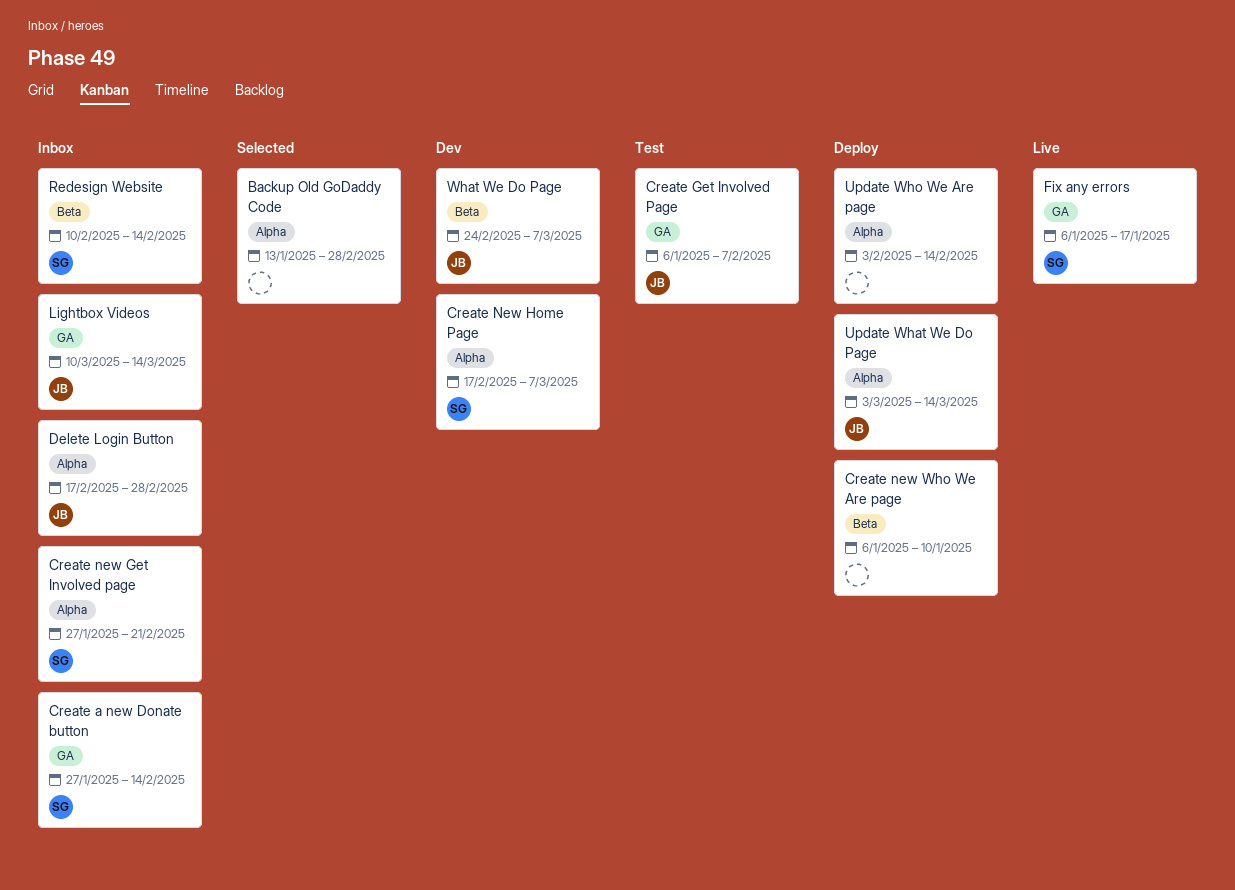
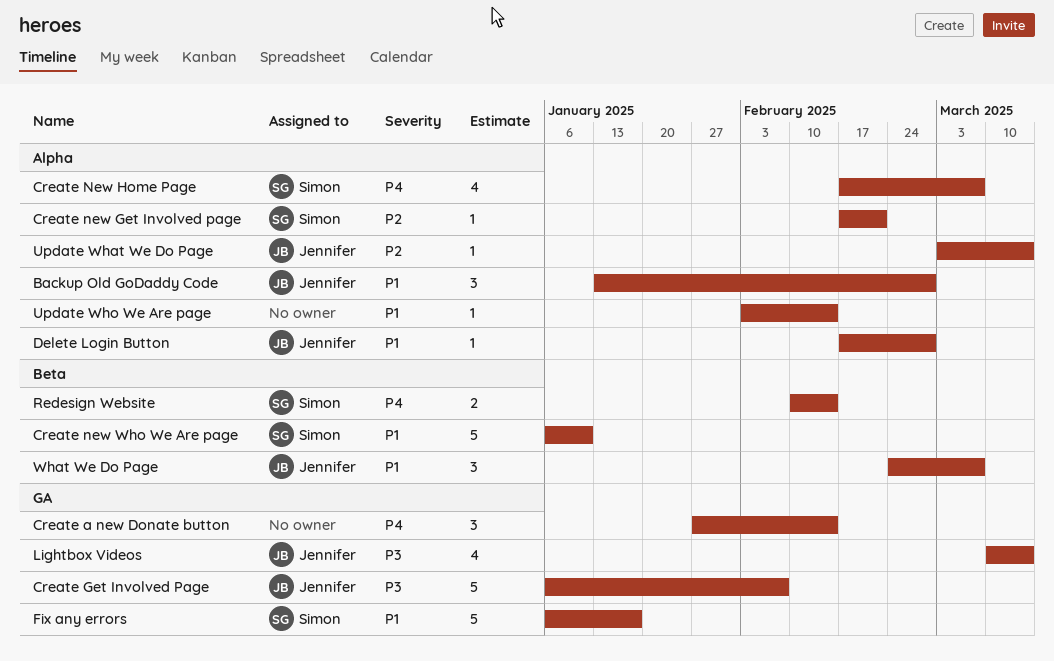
Backup Old GoDaddy Code, owner: none -> Jennifer
Create a new Donate button, owner: Simon -> none
Create new Get Involved page, start: Jan 27 -> Feb 17
Create new Who We Are page, owner: none -> Simon

